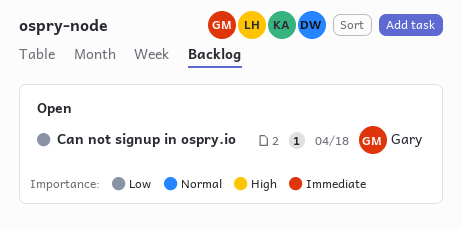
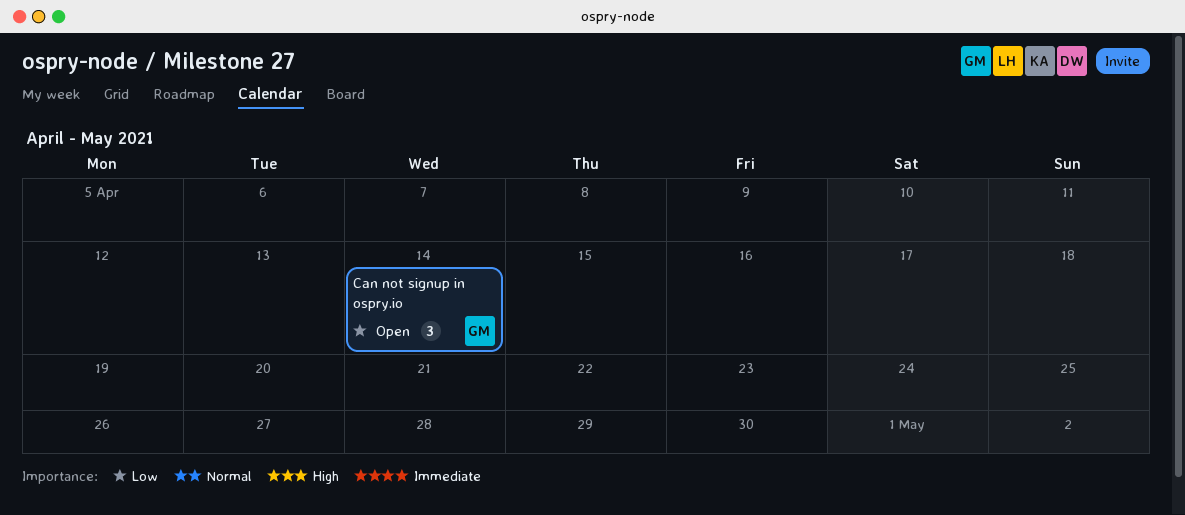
Can not signup in ospry.io, estimate: 1 -> 3
Can not signup in ospry.io, due: Apr 18 -> Apr 14

